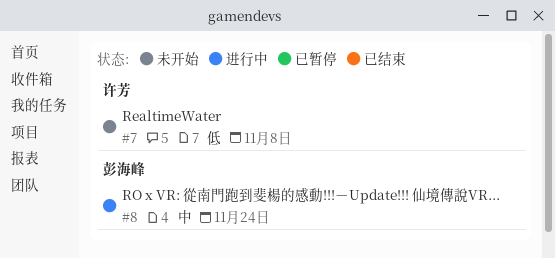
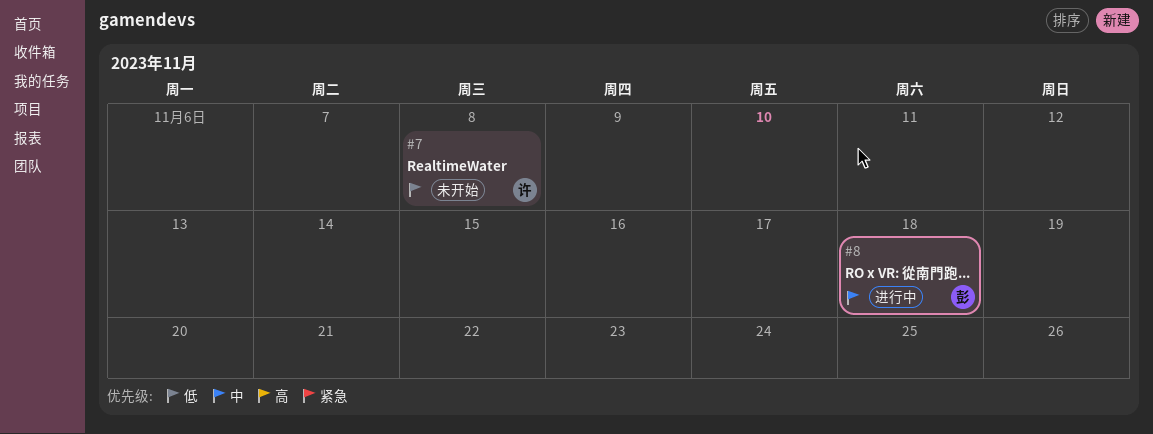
#8, due: Nov 24 -> Nov 18

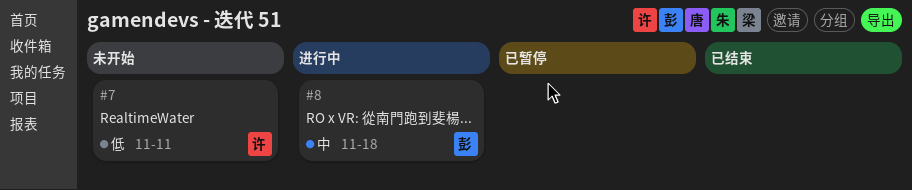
#7, due: Nov 8 -> Nov 11

